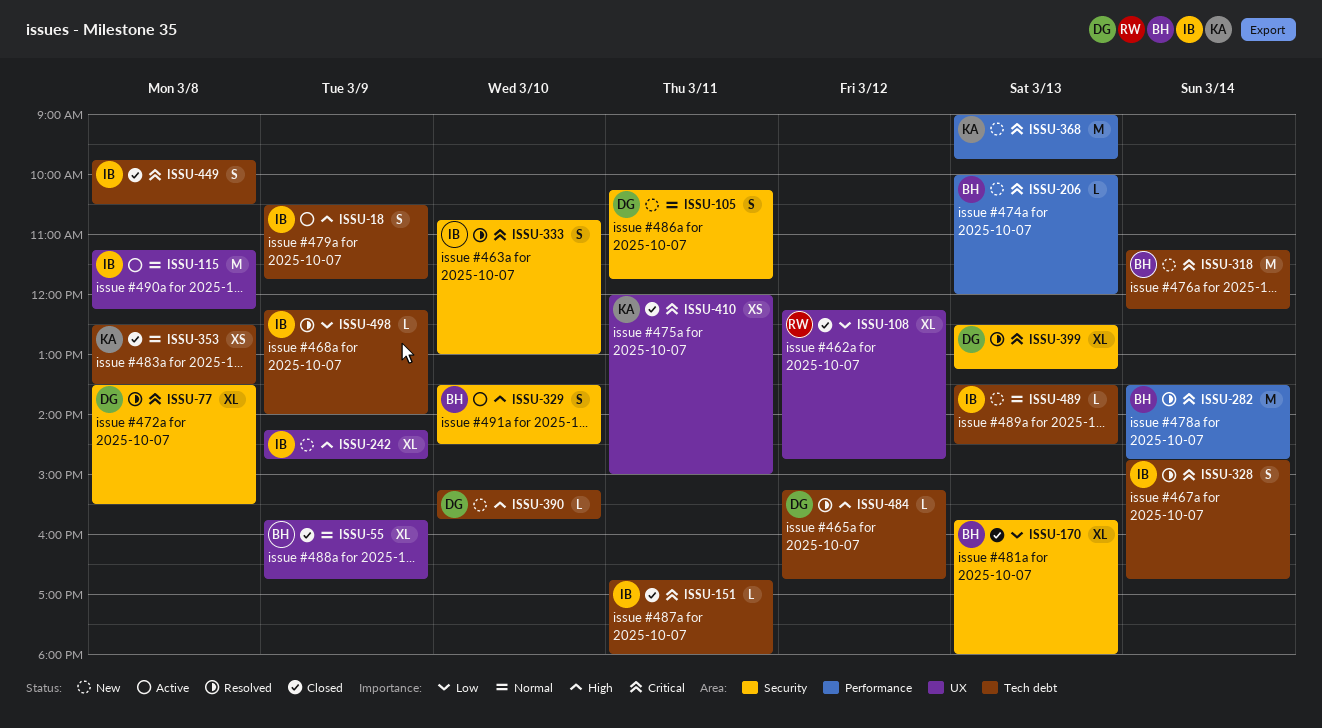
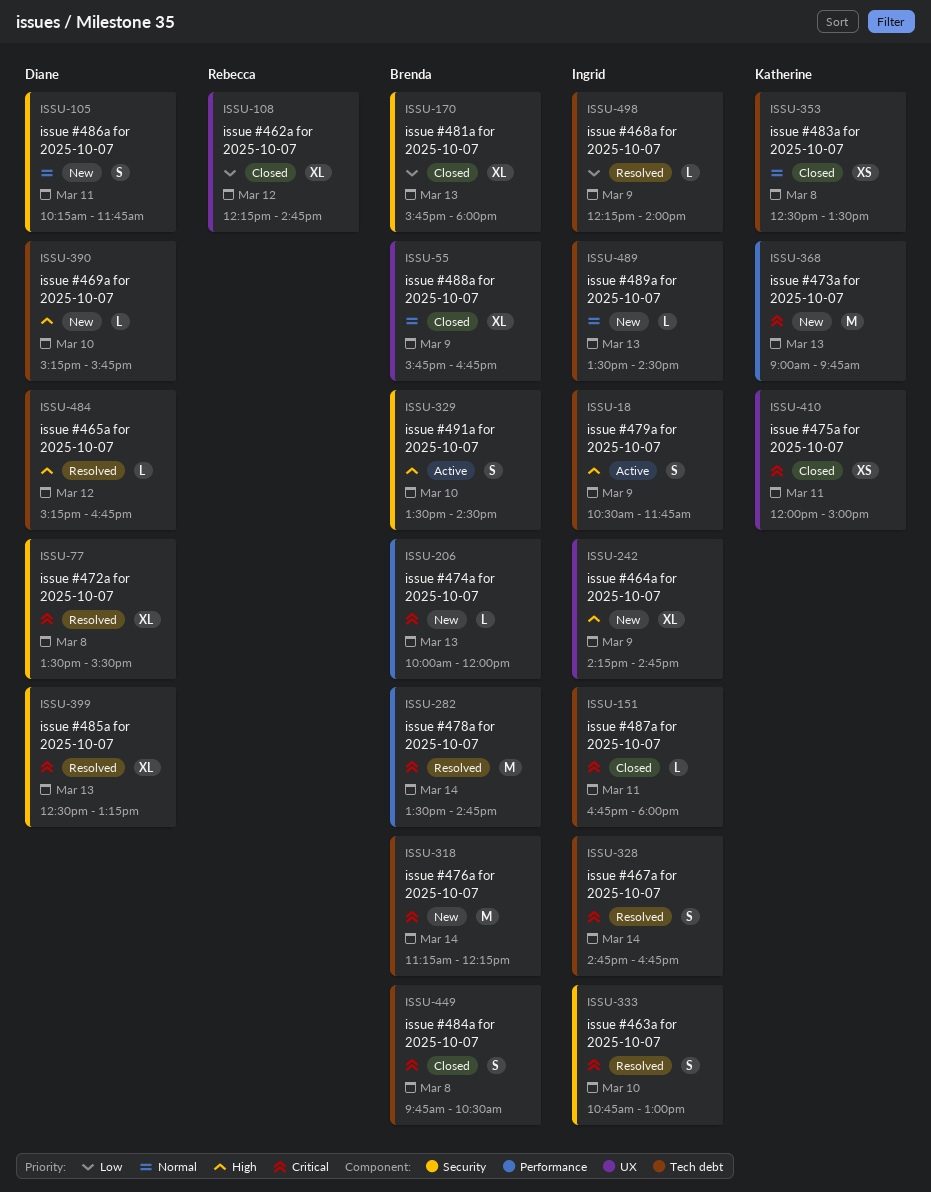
ISSU-115: present -> none
ISSU-449, owner: Ingrid -> Brenda

